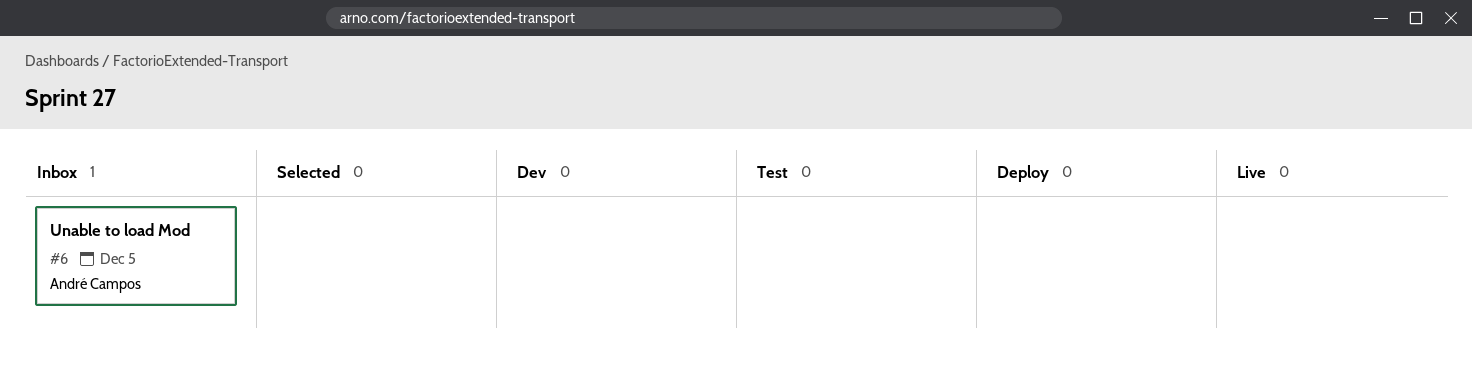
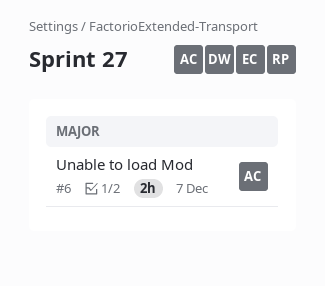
#6, due: Dec 5 -> Dec 7

